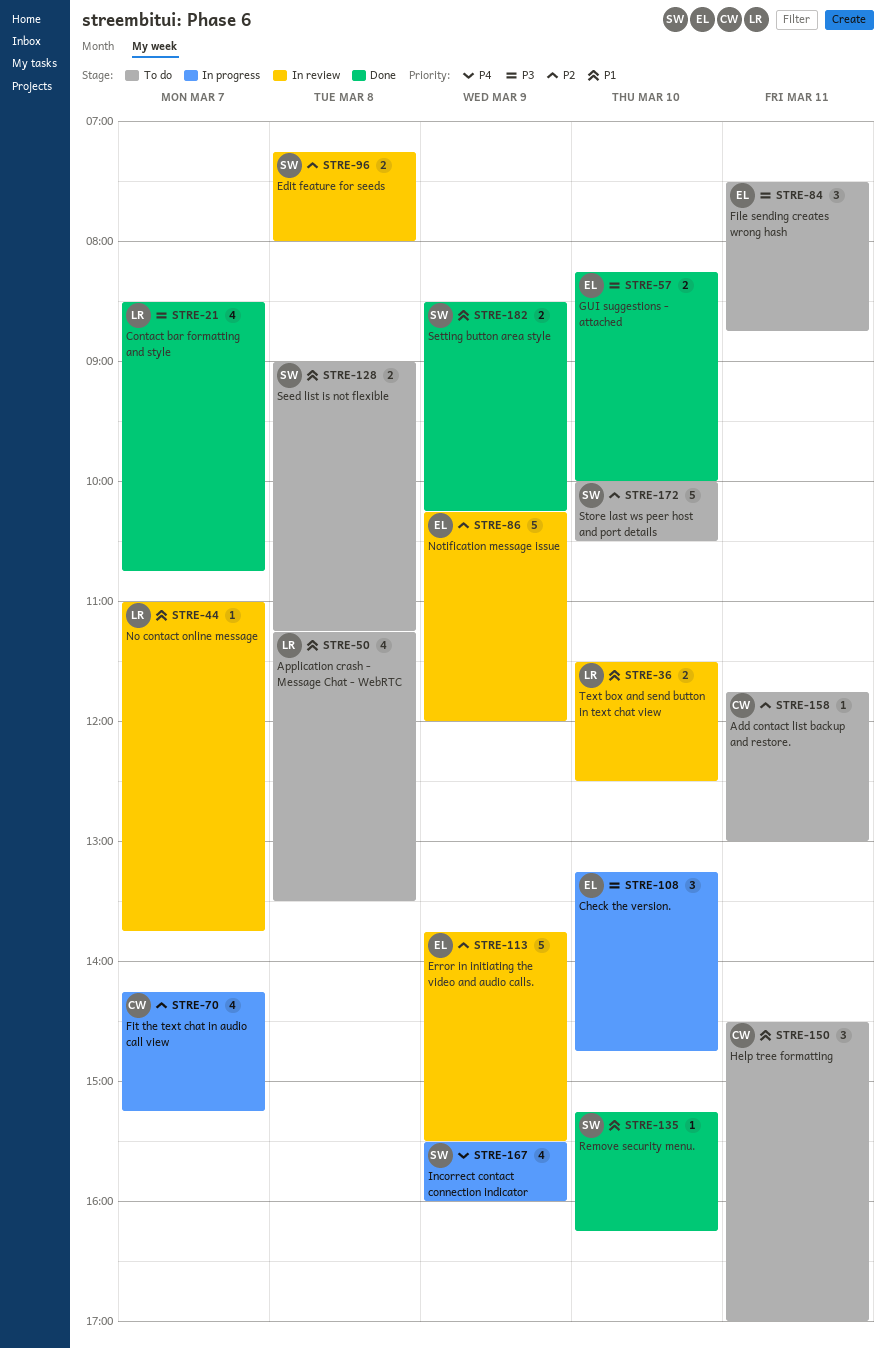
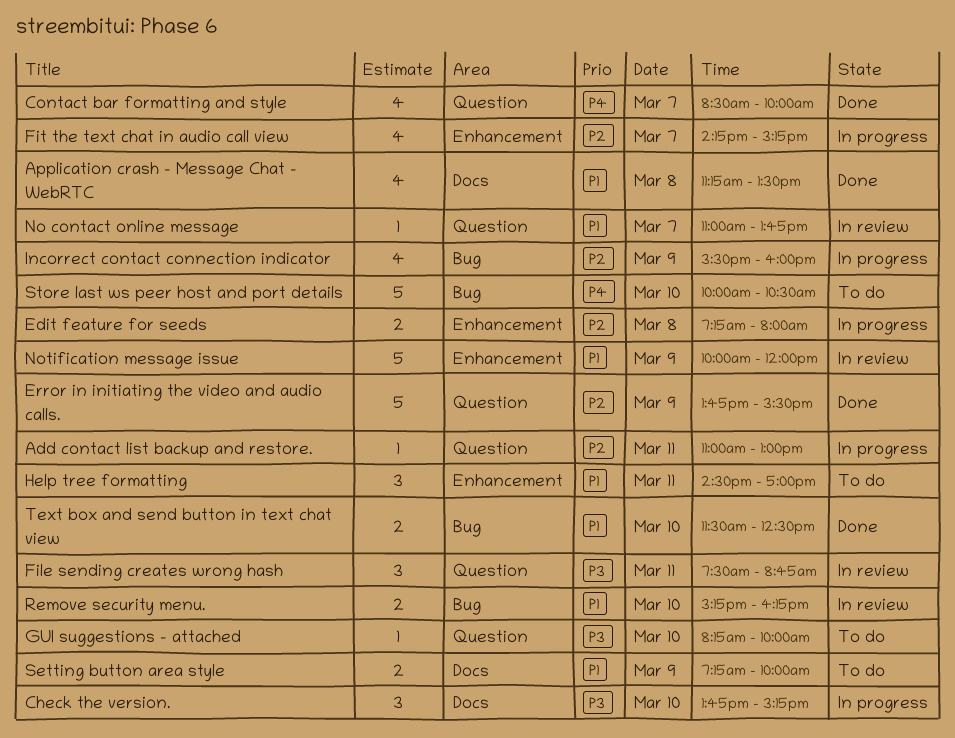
Add contact list backup and restore., status: To do -> In progress
Add contact list backup and restore., begins: 11:45 -> 11:00
Application crash - Message Chat - WebRTC, status: To do -> Done
Check the version., begins: 13:15 -> 13:45
Check the version., ends: 14:45 -> 15:15
Contact bar formatting and style, priority: P3 -> P4
Contact bar formatting and style, ends: 10:45 -> 10:00
Edit feature for seeds, status: In review -> In progress
Error in initiating the video and audio calls., status: In review -> Done
File sending creates wrong hash, status: To do -> In review
GUI suggestions - attached, status: Done -> To do
GUI suggestions - attached, estimate: 2 -> 1
Incorrect contact connection indicator, priority: P4 -> P2
Notification message issue, priority: P2 -> P1
Notification message issue, begins: 10:15 -> 10:00
Remove security menu., status: Done -> In review
Remove security menu., estimate: 1 -> 2
Seed list is not flexible: present -> none
Setting button area style, status: Done -> To do
Setting button area style, begins: 08:30 -> 07:15
Setting button area style, ends: 10:15 -> 10:00
Store last ws peer host and port details, priority: P2 -> P4
Text box and send button in text chat view, status: In review -> Done

